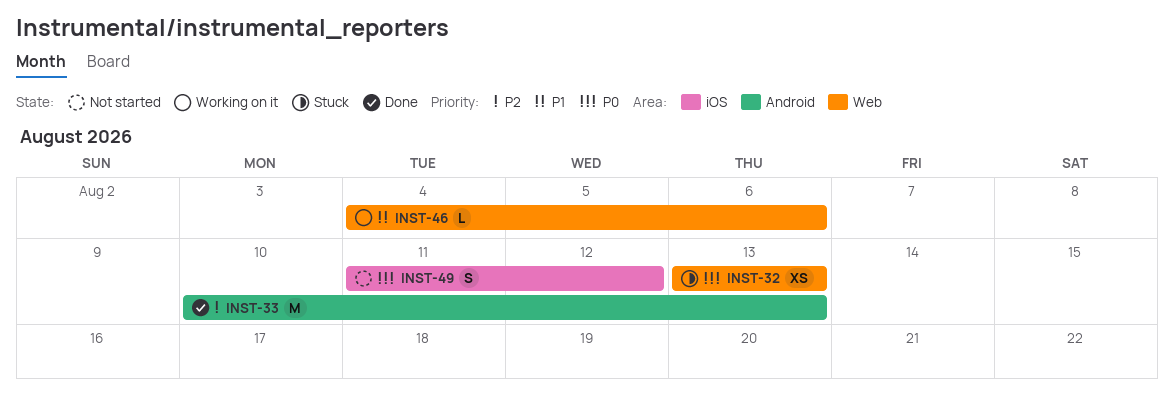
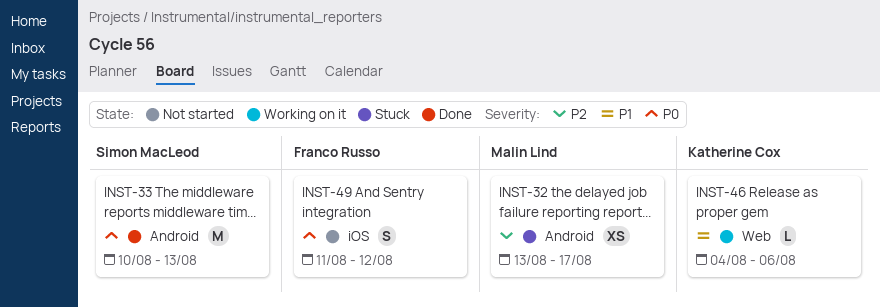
INST-32, priority: P0 -> P2
INST-32, label: Web -> Android
INST-32, due: Aug 13 -> Aug 17
INST-33, priority: P2 -> P0

